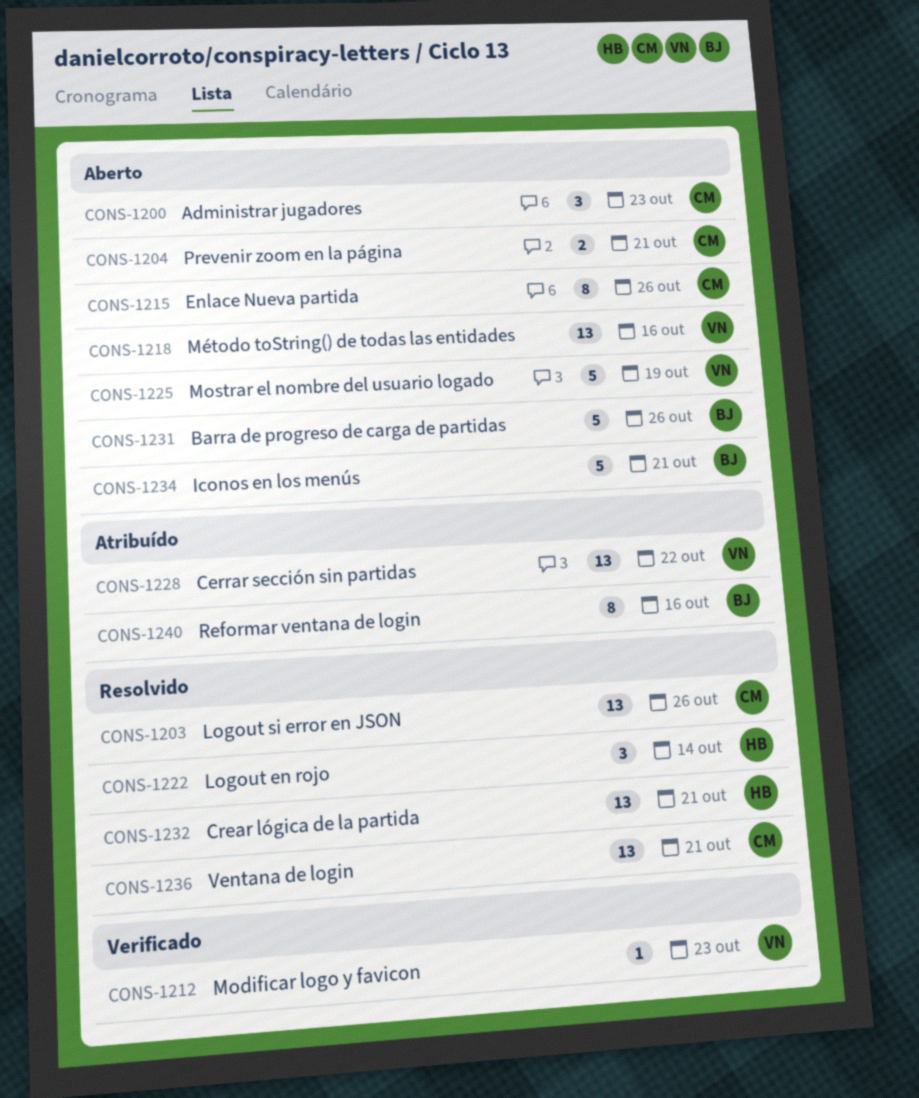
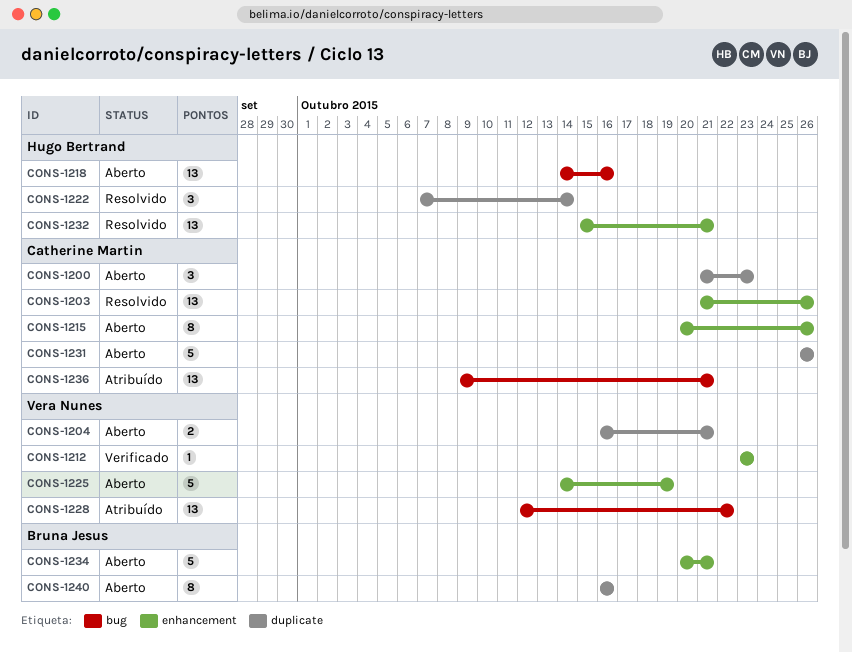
CONS-1204, owner: Catherine Martin -> Vera Nunes
CONS-1218, owner: Vera Nunes -> Hugo Bertrand
CONS-1231, owner: Bruna Jesus -> Catherine Martin
CONS-1236, status: Resolvido -> Atribuído
CONS-1240, status: Atribuído -> Aberto

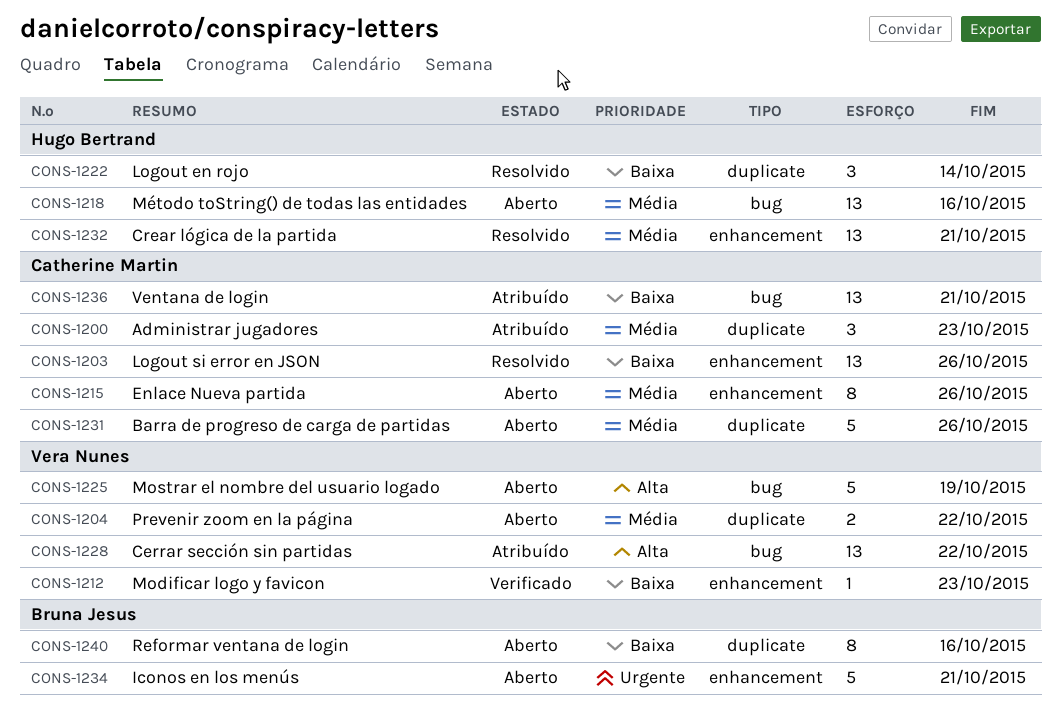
CONS-1200, status: Aberto -> Atribuído
CONS-1204, due: Oct 21 -> Oct 22
CONS-1225, label: enhancement -> bug

